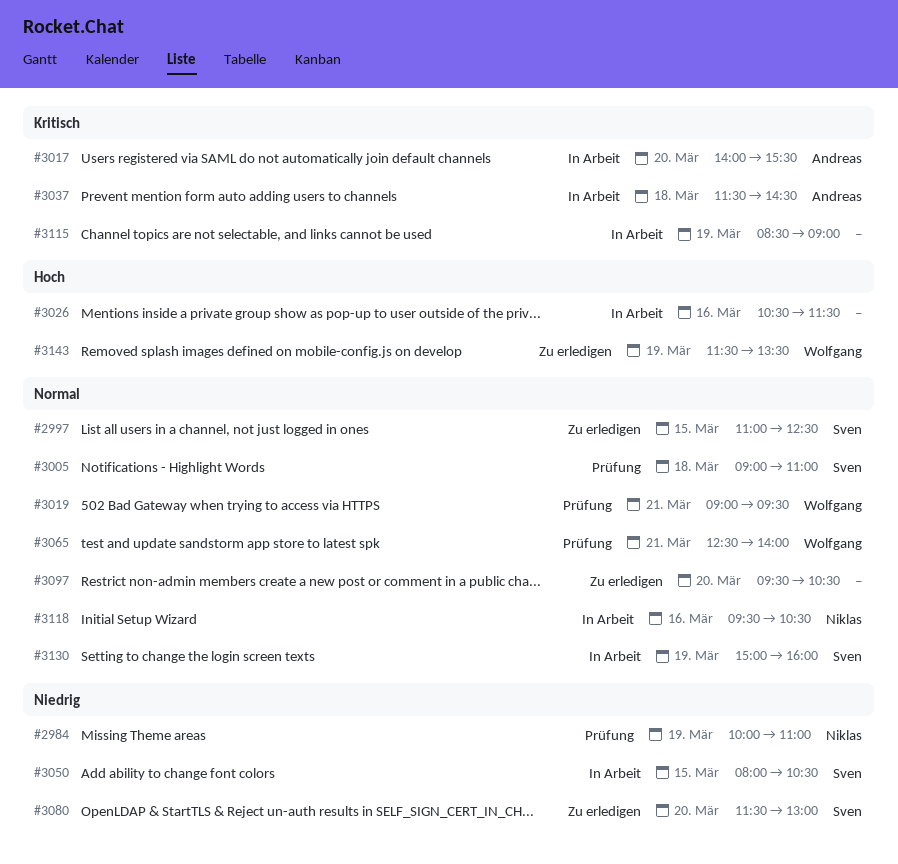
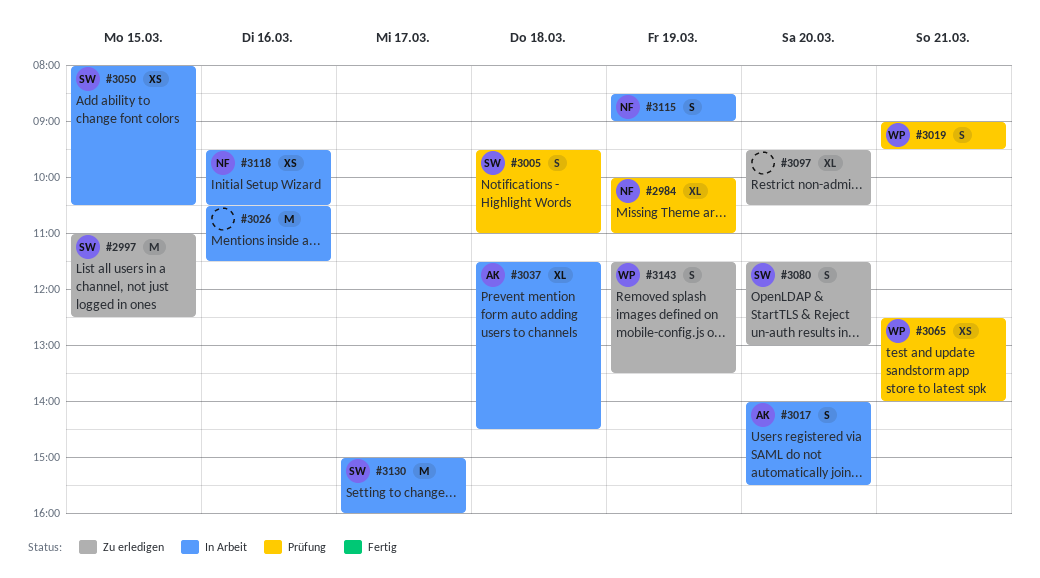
#3005, begins: 09:00 -> 09:30
#3115, owner: none -> Niklas
#3130, day: Mar 19 -> Mar 17

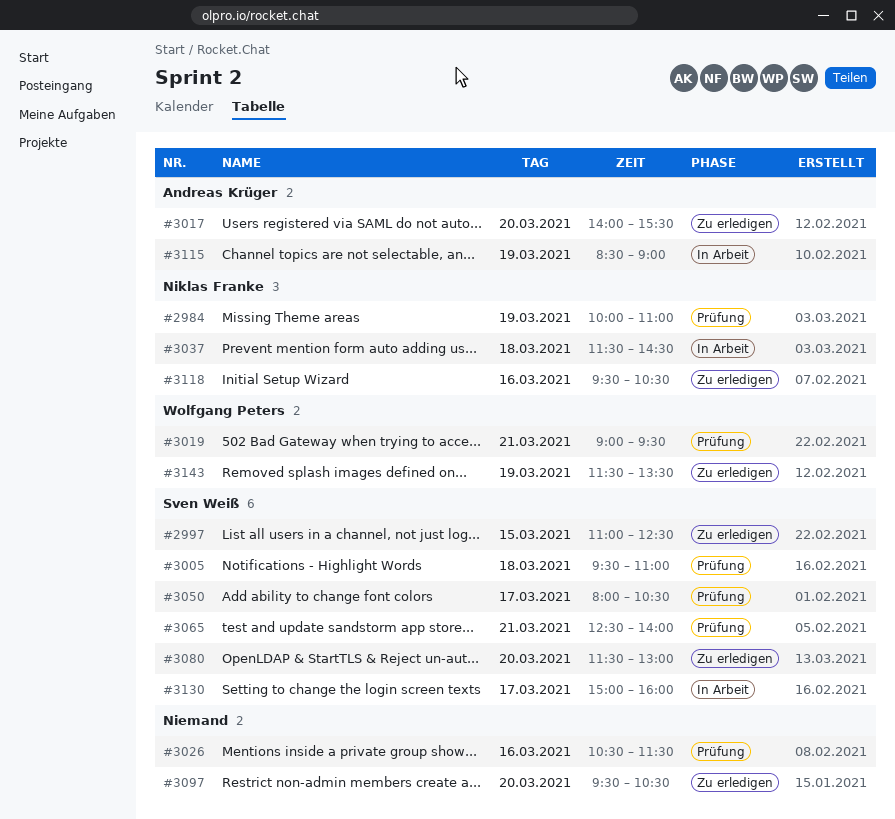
#3017, status: In Arbeit -> Zu erledigen
#3026, status: In Arbeit -> Prüfung
#3037, owner: Andreas Krüger -> Niklas Franke
#3050, status: In Arbeit -> Prüfung
#3050, day: Mar 15 -> Mar 17
#3065, owner: Wolfgang Peters -> Sven Weiß
#3115, owner: Niklas Franke -> Andreas Krüger
#3118, status: In Arbeit -> Zu erledigen

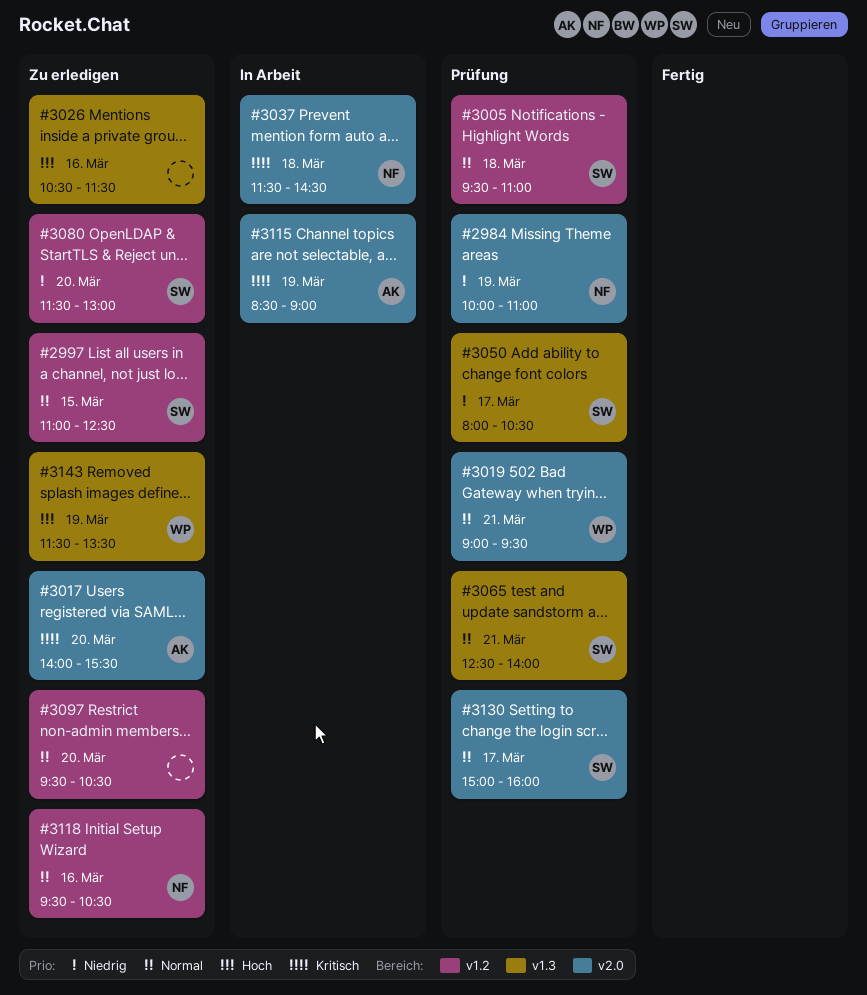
#3026, status: Prüfung -> Zu erledigen
#3130, status: In Arbeit -> Prüfung

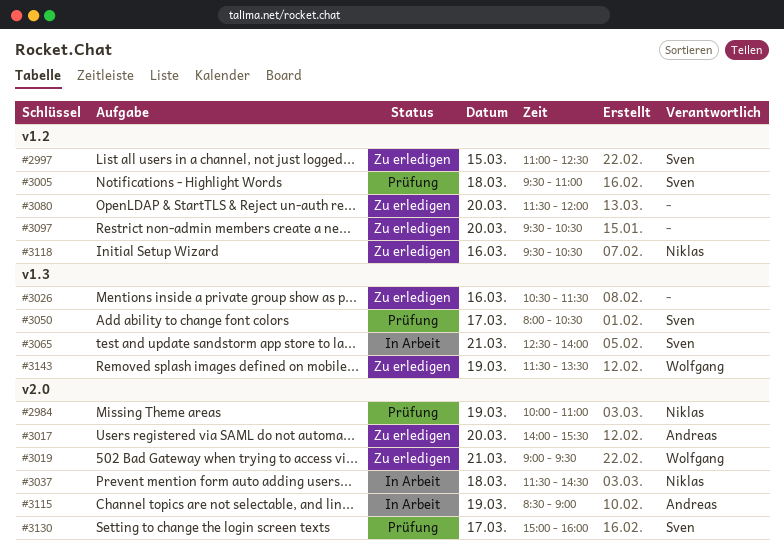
#3019, status: Prüfung -> Zu erledigen
#3065, status: Prüfung -> In Arbeit
#3080, owner: Sven -> none
#3080, ends: 13:00 -> 12:00

